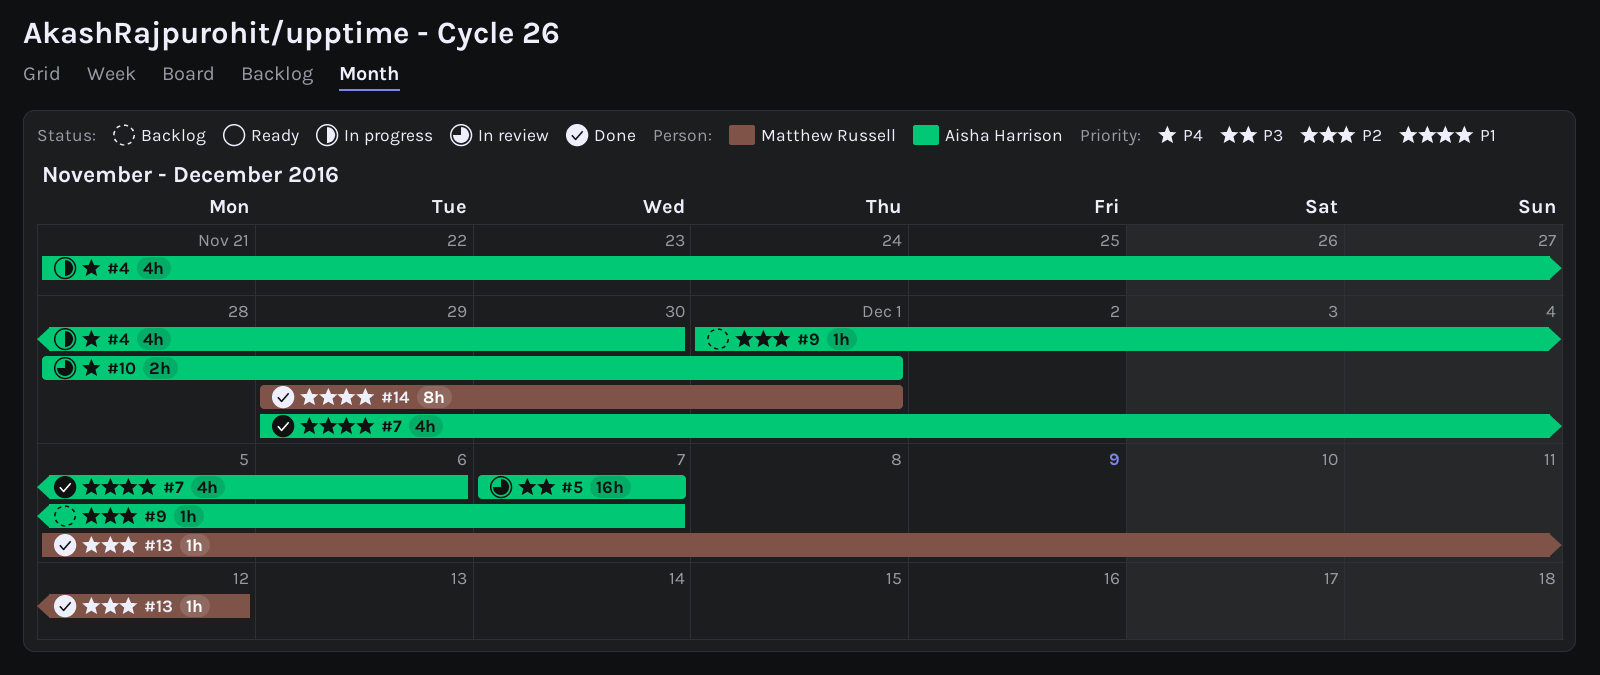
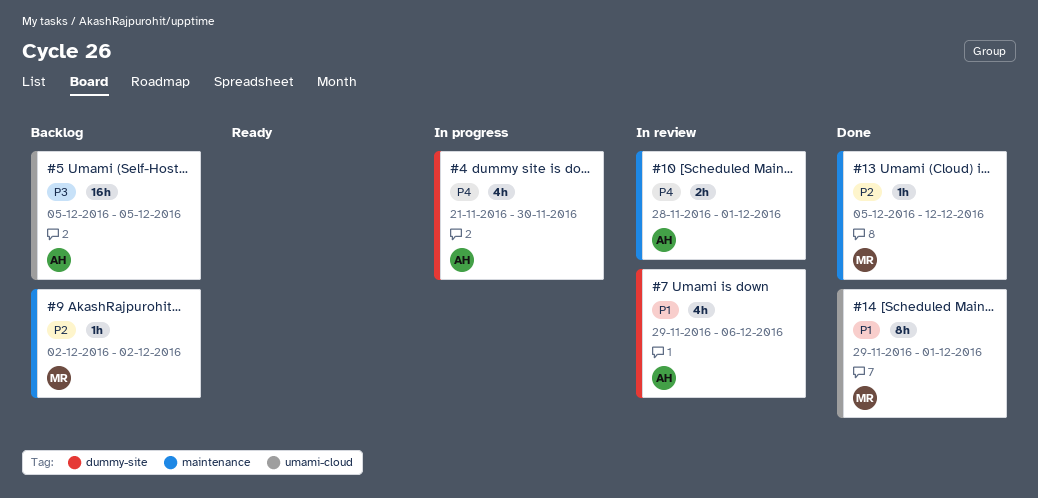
#5, status: In review -> Backlog
#5, start: Dec 7 -> Dec 5
#5, due: Dec 7 -> Dec 5
#7, status: Done -> In review
#9, owner: Aisha Harrison -> Matthew Russell
#9, start: Dec 1 -> Dec 2
#9, due: Dec 7 -> Dec 2

